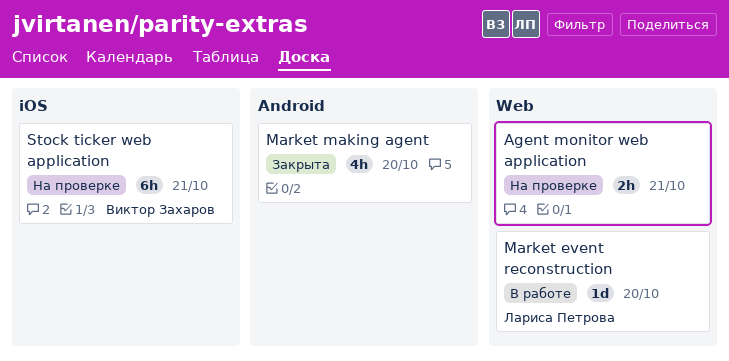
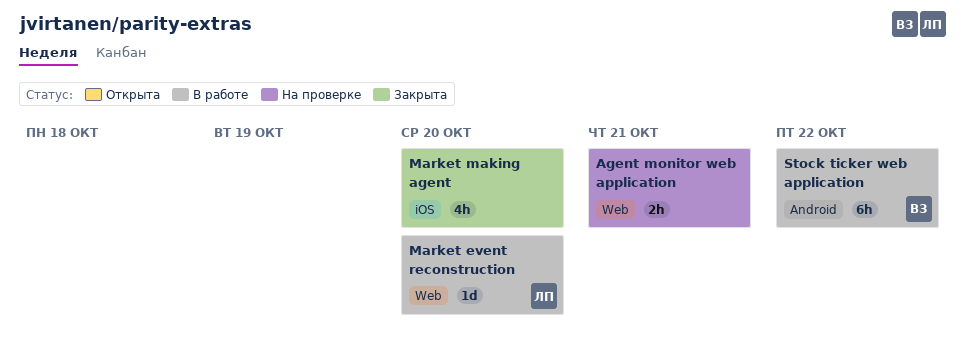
Market making agent, label: Android -> iOS
Stock ticker web application, status: На проверке -> В работе
Stock ticker web application, label: iOS -> Android
Stock ticker web application, due: Oct 21 -> Oct 22

